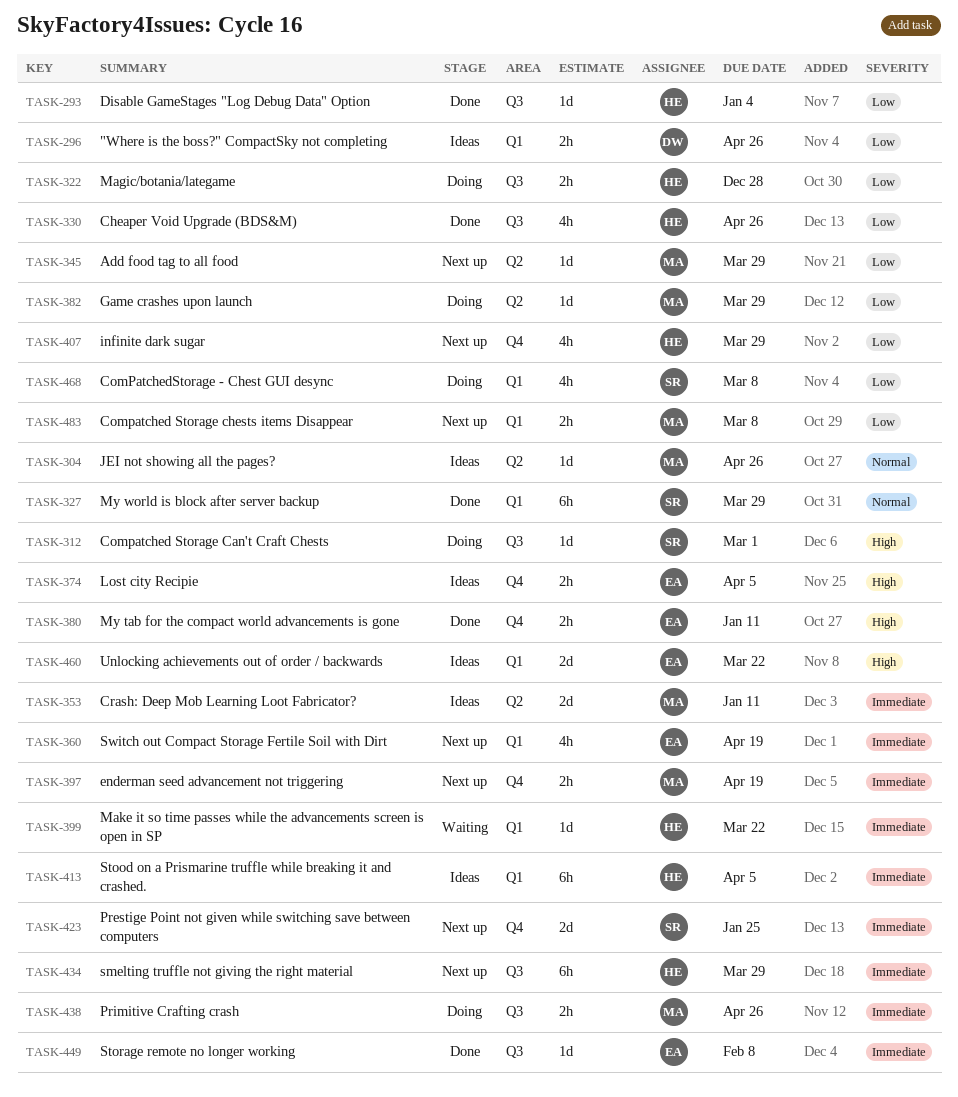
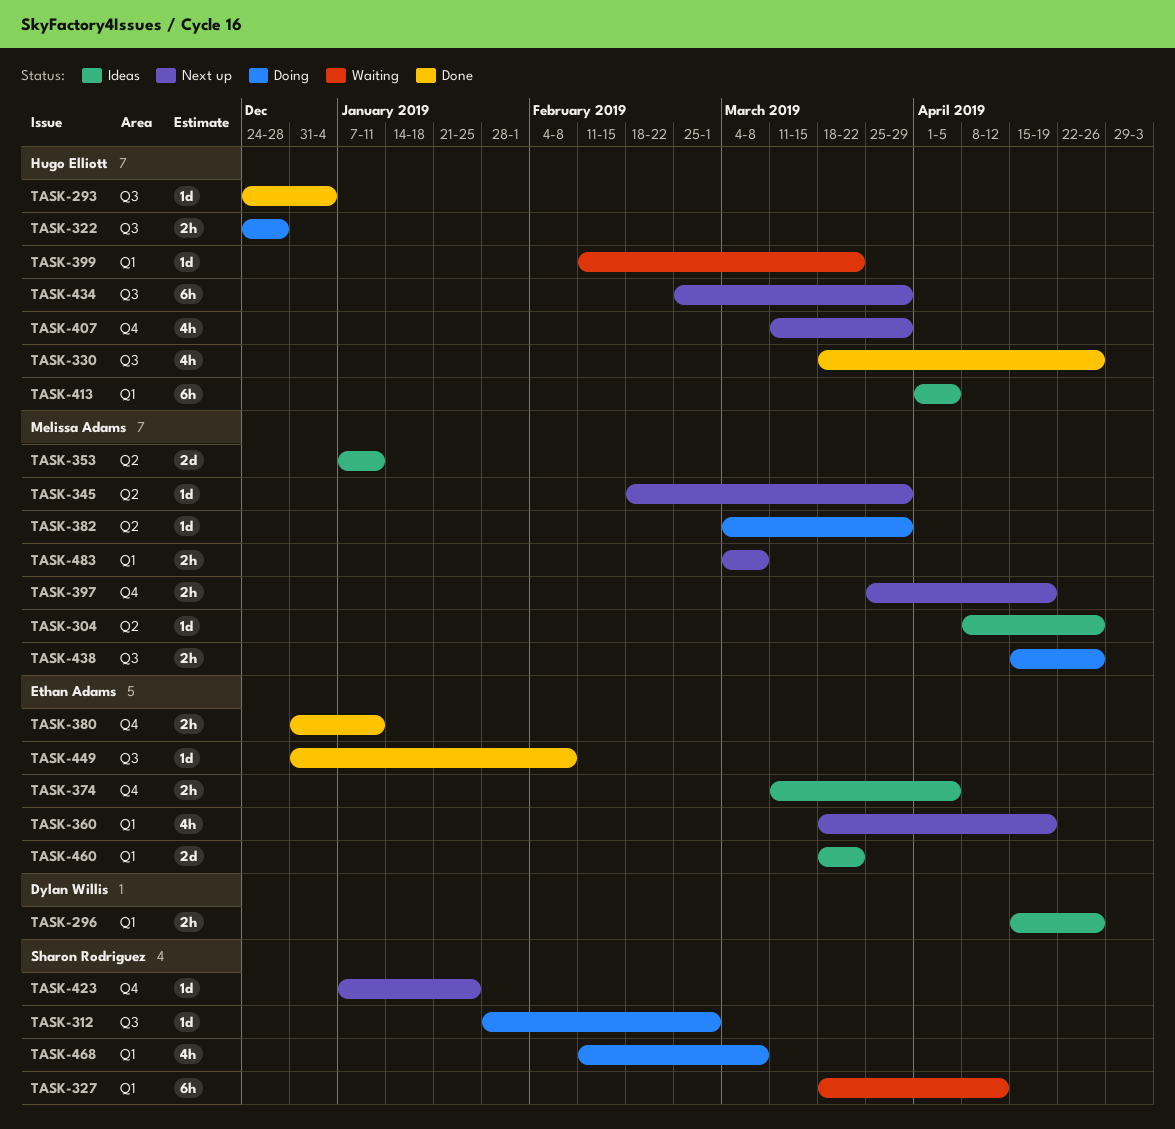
TASK-327, status: Done -> Waiting
TASK-327, due: Mar 29 -> Apr 12
TASK-423, estimate: 2d -> 1d

